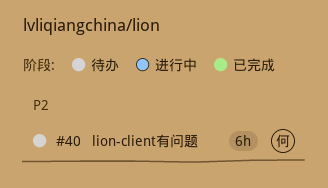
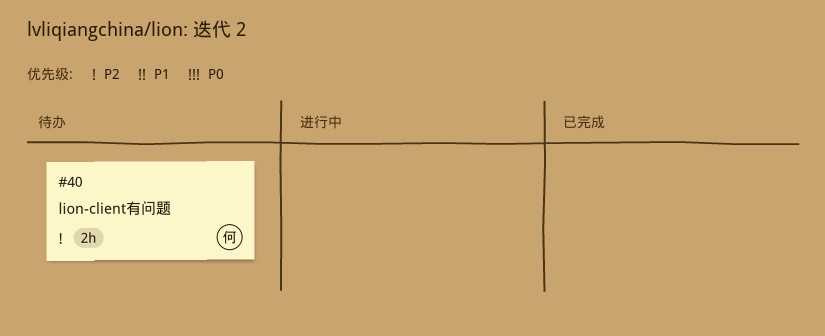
#40, estimate: 6h -> 2h

